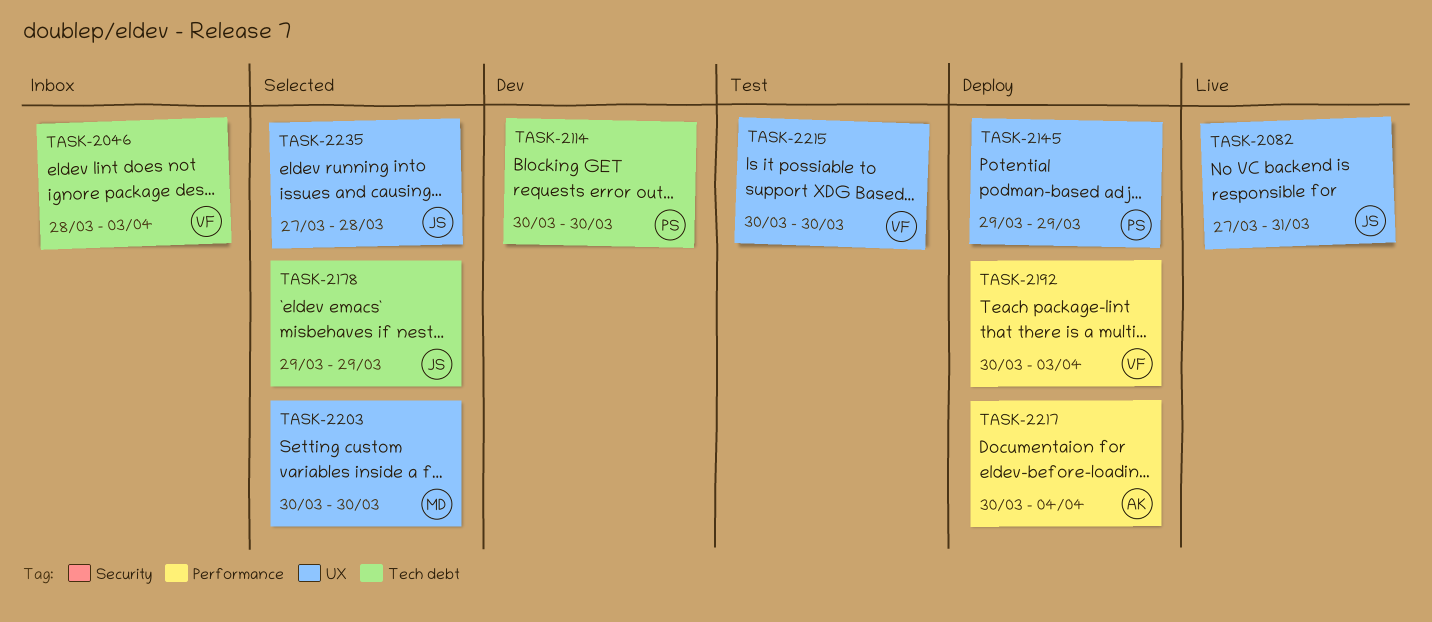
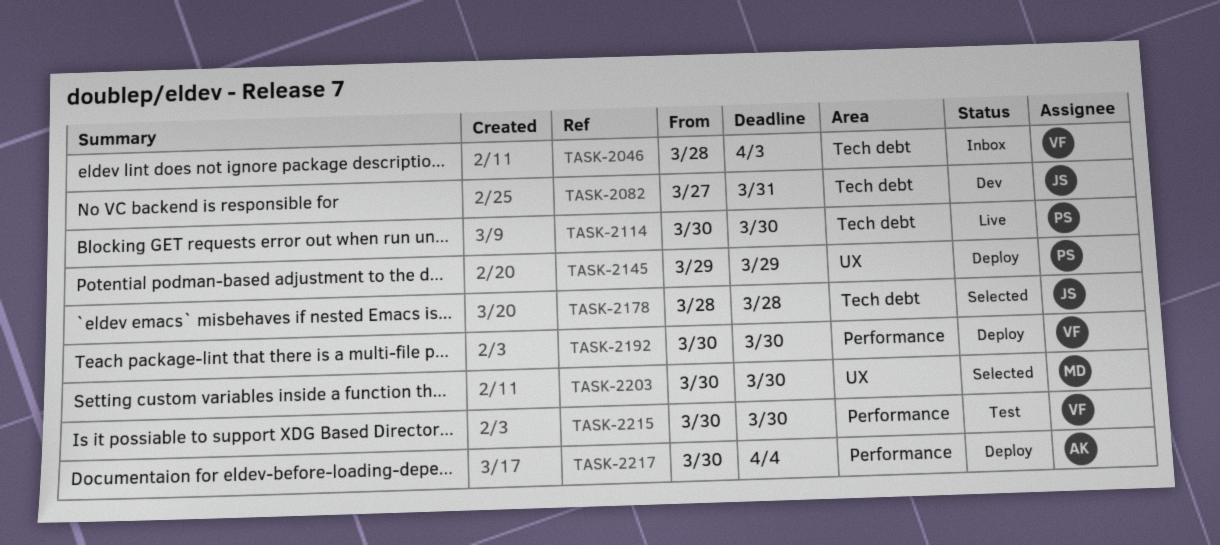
TASK-2082, status: Live -> Dev
TASK-2082, label: UX -> Tech debt
TASK-2114, status: Dev -> Live
TASK-2178, start: Mar 29 -> Mar 28
TASK-2178, due: Mar 29 -> Mar 28
TASK-2192, due: Apr 3 -> Mar 30
TASK-2215, label: UX -> Performance
TASK-2235: present -> none

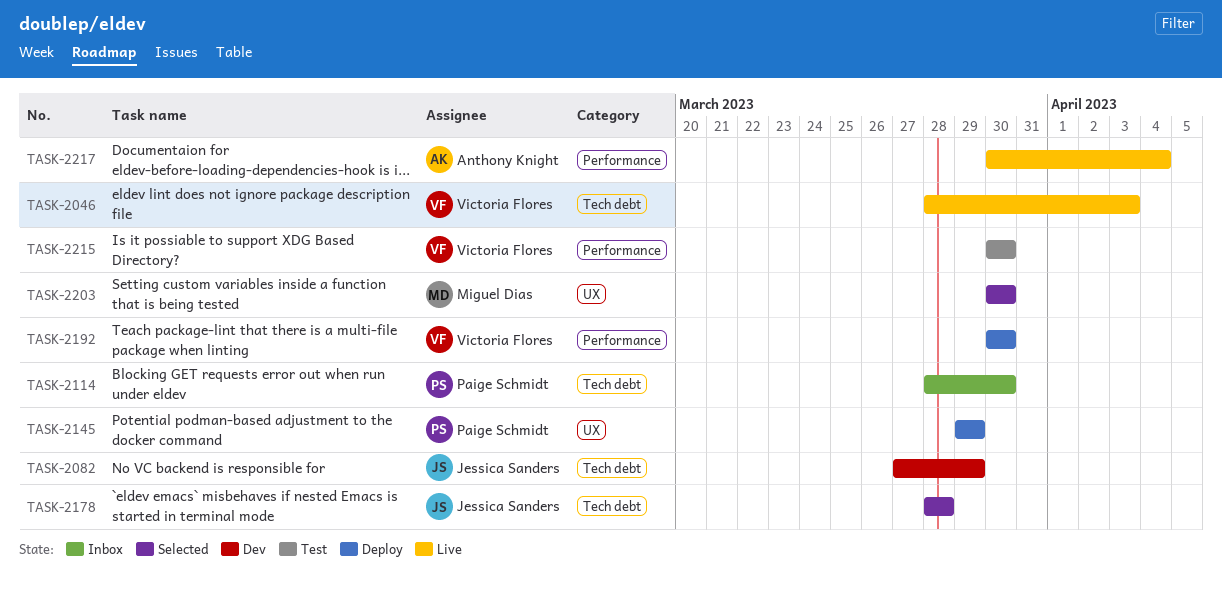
TASK-2046, status: Inbox -> Live
TASK-2082, due: Mar 31 -> Mar 29
TASK-2114, status: Live -> Inbox
TASK-2114, start: Mar 30 -> Mar 28
TASK-2217, status: Deploy -> Live

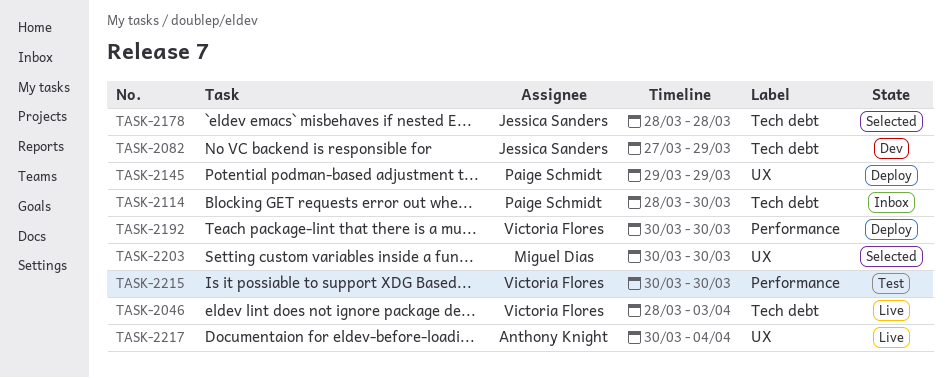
TASK-2217, label: Performance -> UX

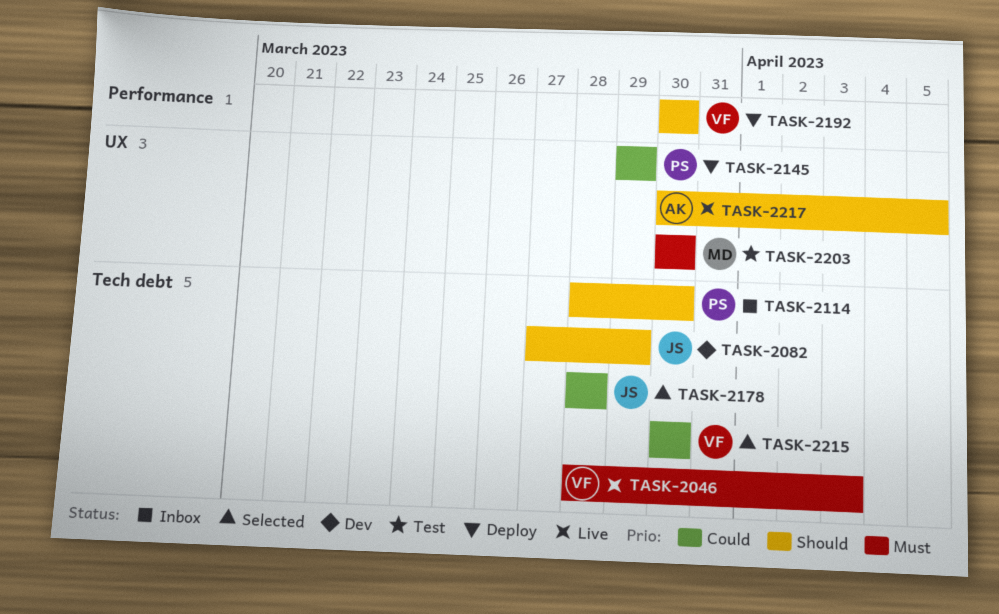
TASK-2203, status: Selected -> Test
TASK-2215, status: Test -> Selected
TASK-2215, label: Performance -> Tech debt
TASK-2217, due: Apr 4 -> Apr 5

